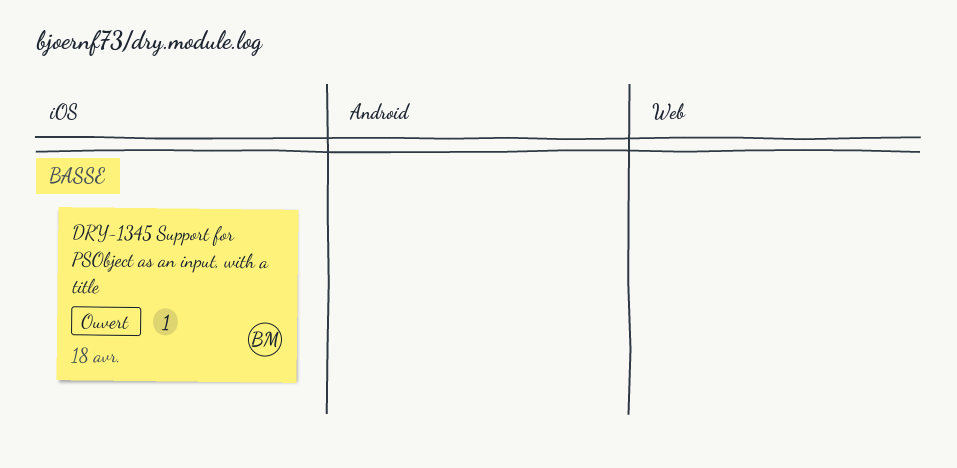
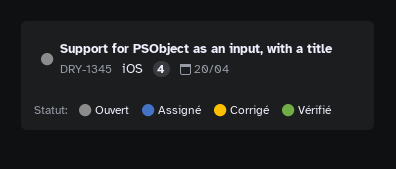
DRY-1345, estimate: 1 -> 4
DRY-1345, due: Apr 18 -> Apr 20

